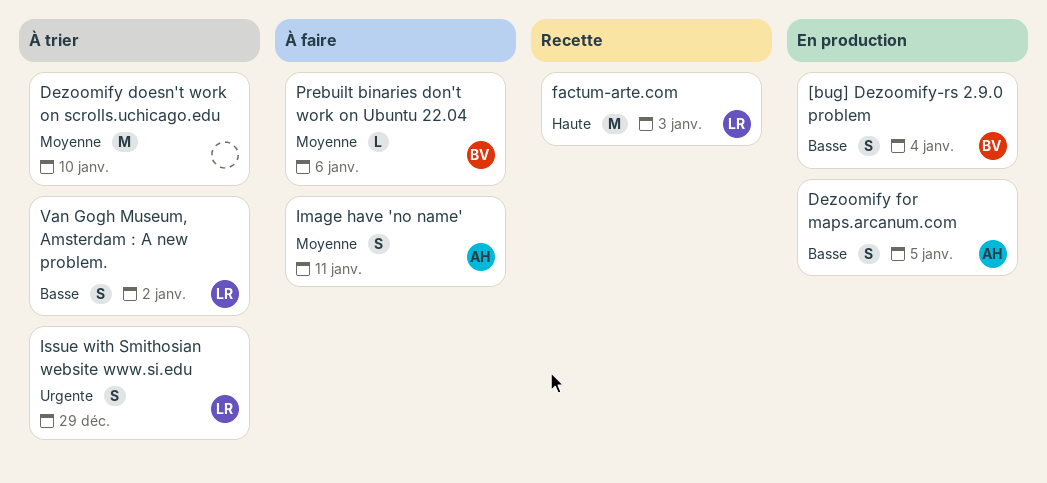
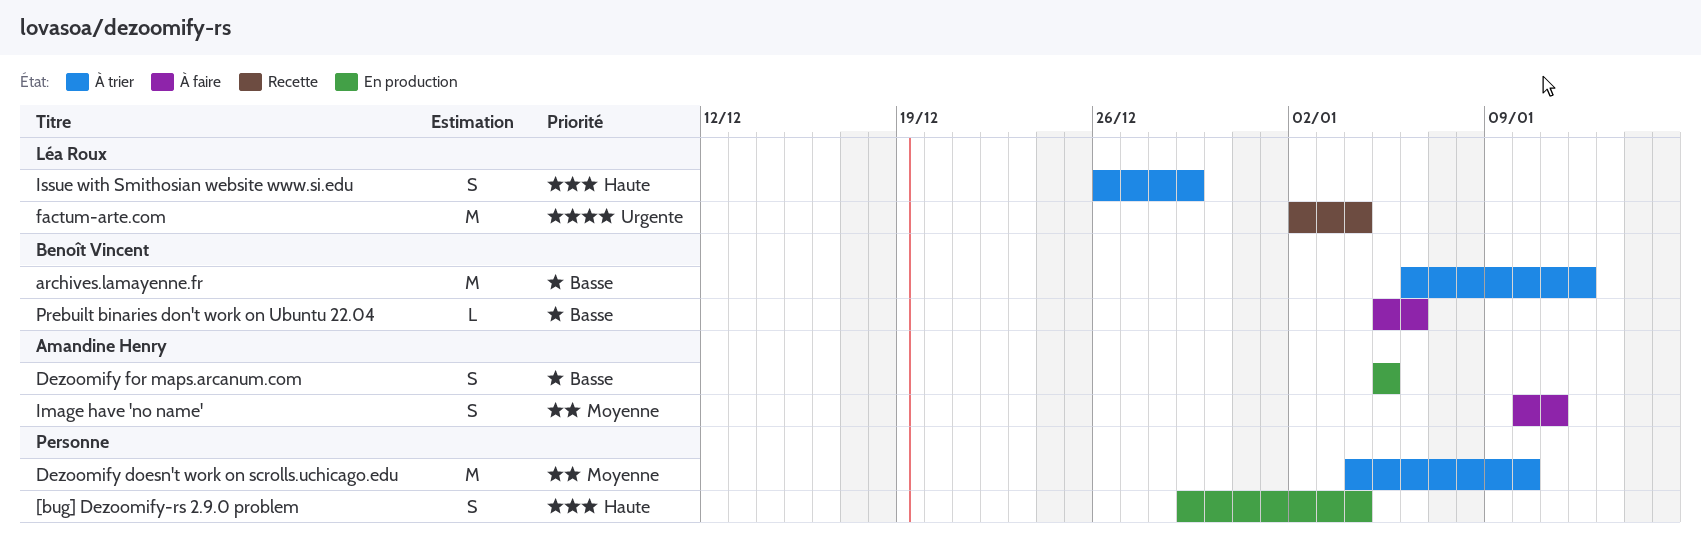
[bug] Dezoomify-rs 2.9.0 problem, owner: Benoît Vincent -> none
[bug] Dezoomify-rs 2.9.0 problem, priority: Basse -> Haute
archives.lamayenne.fr: none -> present
factum-arte.com, priority: Haute -> Urgente
factum-arte.com, due: Jan 3 -> Jan 4
Issue with Smithosian website www.si.edu, priority: Urgente -> Haute
Prebuilt binaries don't work on Ubuntu 22.04, priority: Moyenne -> Basse
Van Gogh Museum, Amsterdam : A new problem.: present -> none

